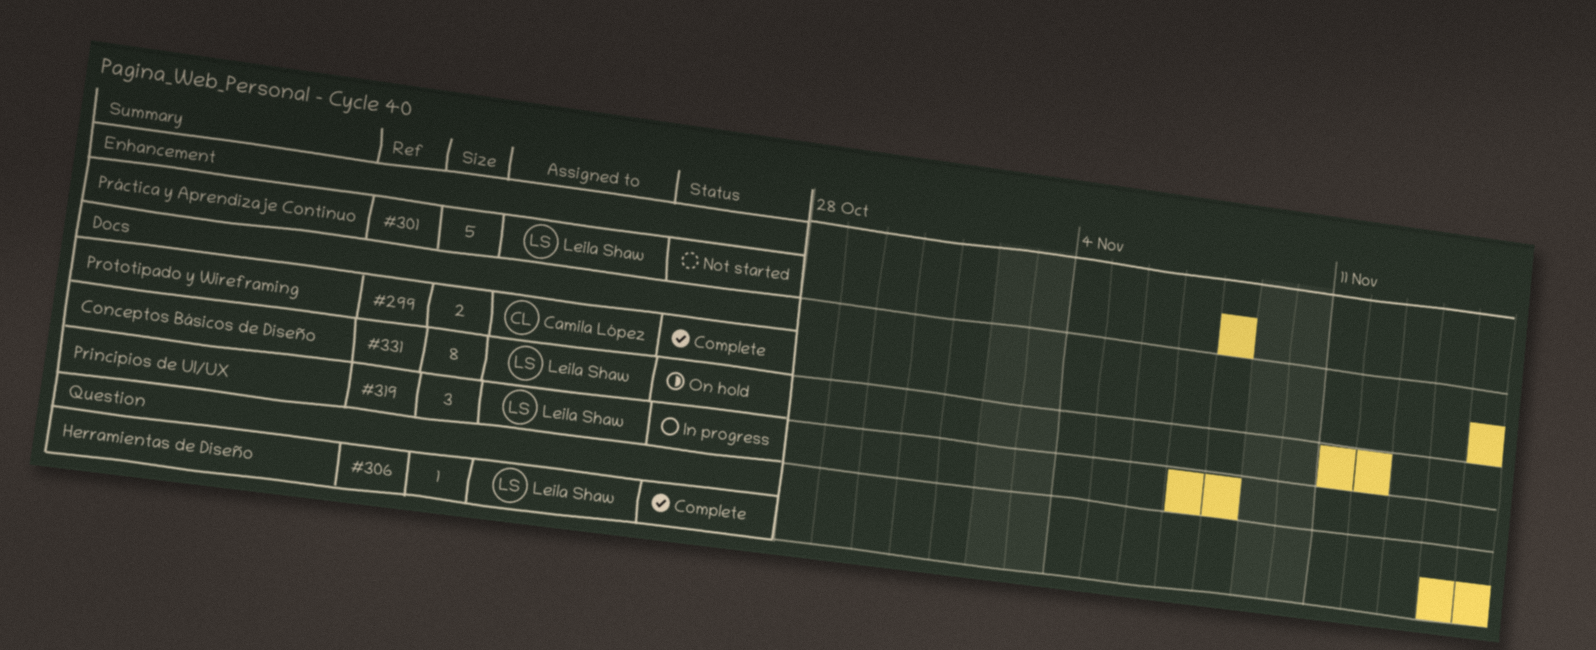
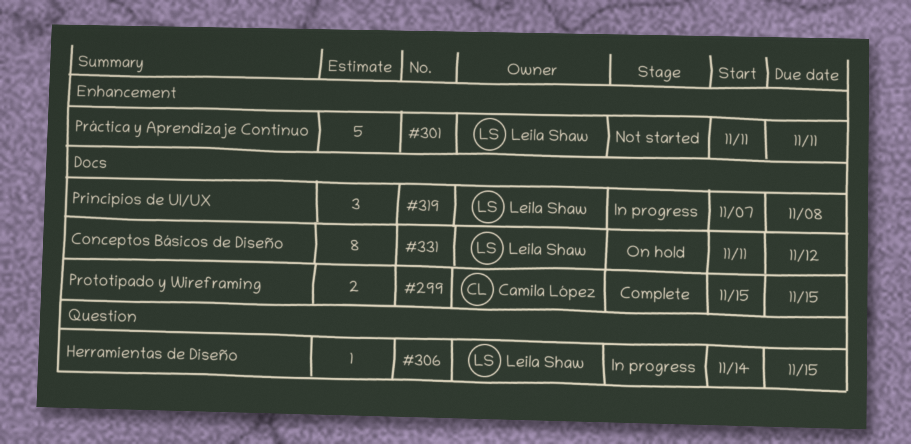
#301, start: Nov 8 -> Nov 11
#301, due: Nov 8 -> Nov 11
#306, status: Complete -> In progress

